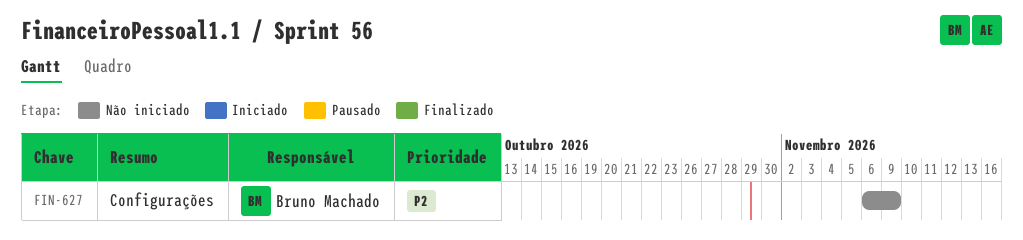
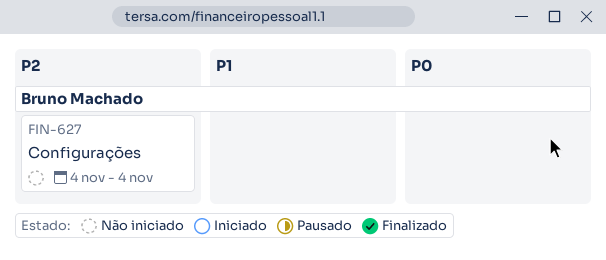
FIN-627, start: Nov 6 -> Nov 4
FIN-627, due: Nov 9 -> Nov 4

